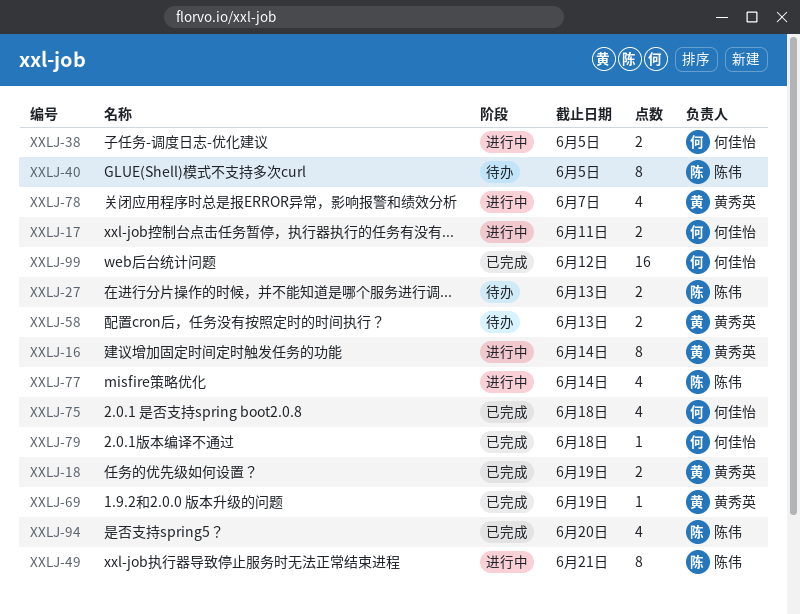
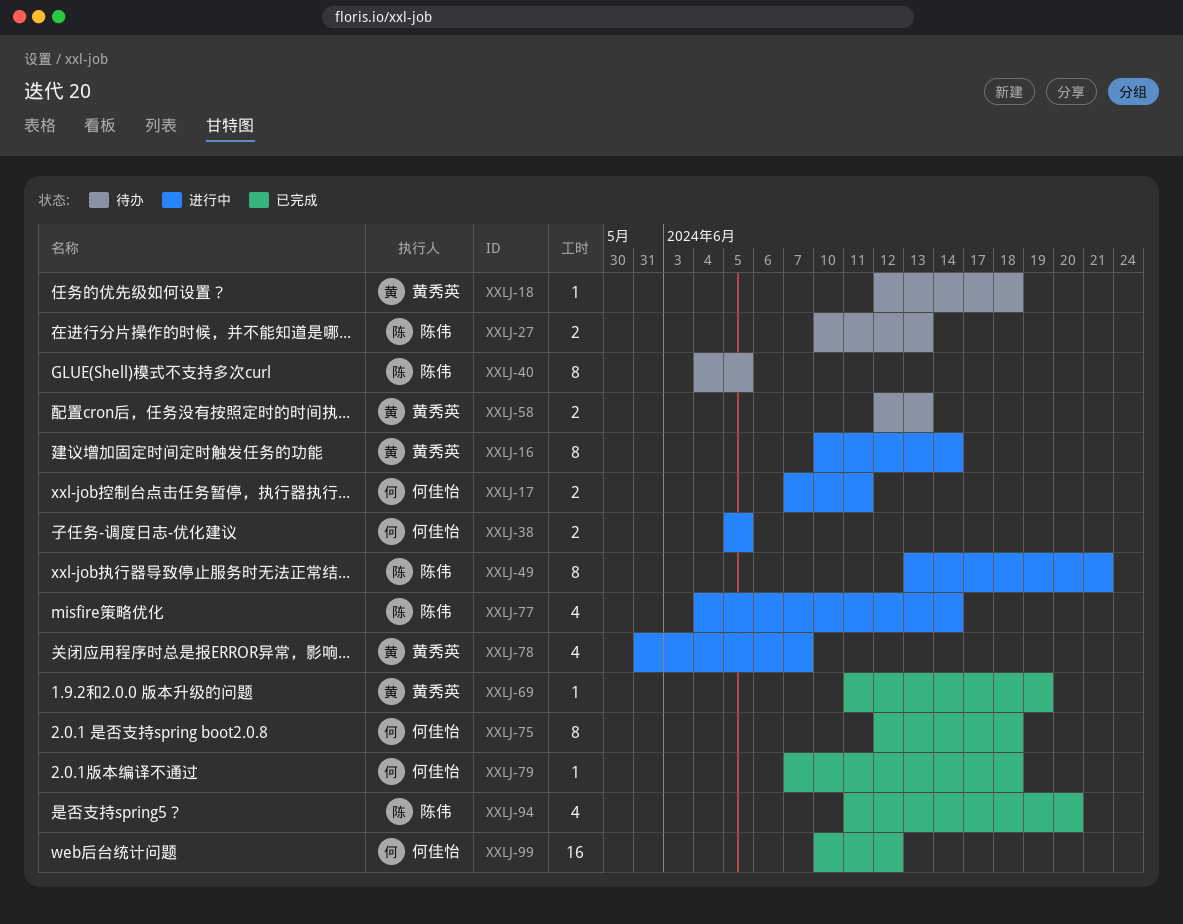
XXLJ-18, status: 已完成 -> 待办
XXLJ-18, estimate: 2 -> 1
XXLJ-18, due: Jun 19 -> Jun 18
XXLJ-75, estimate: 4 -> 8

